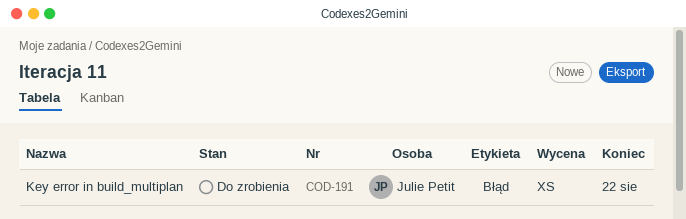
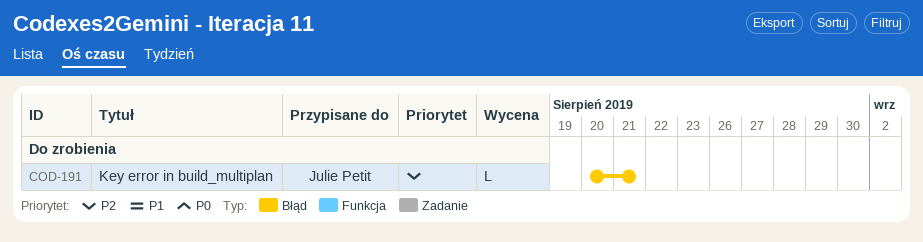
COD-191, estimate: XS -> L
COD-191, due: Aug 22 -> Aug 21

